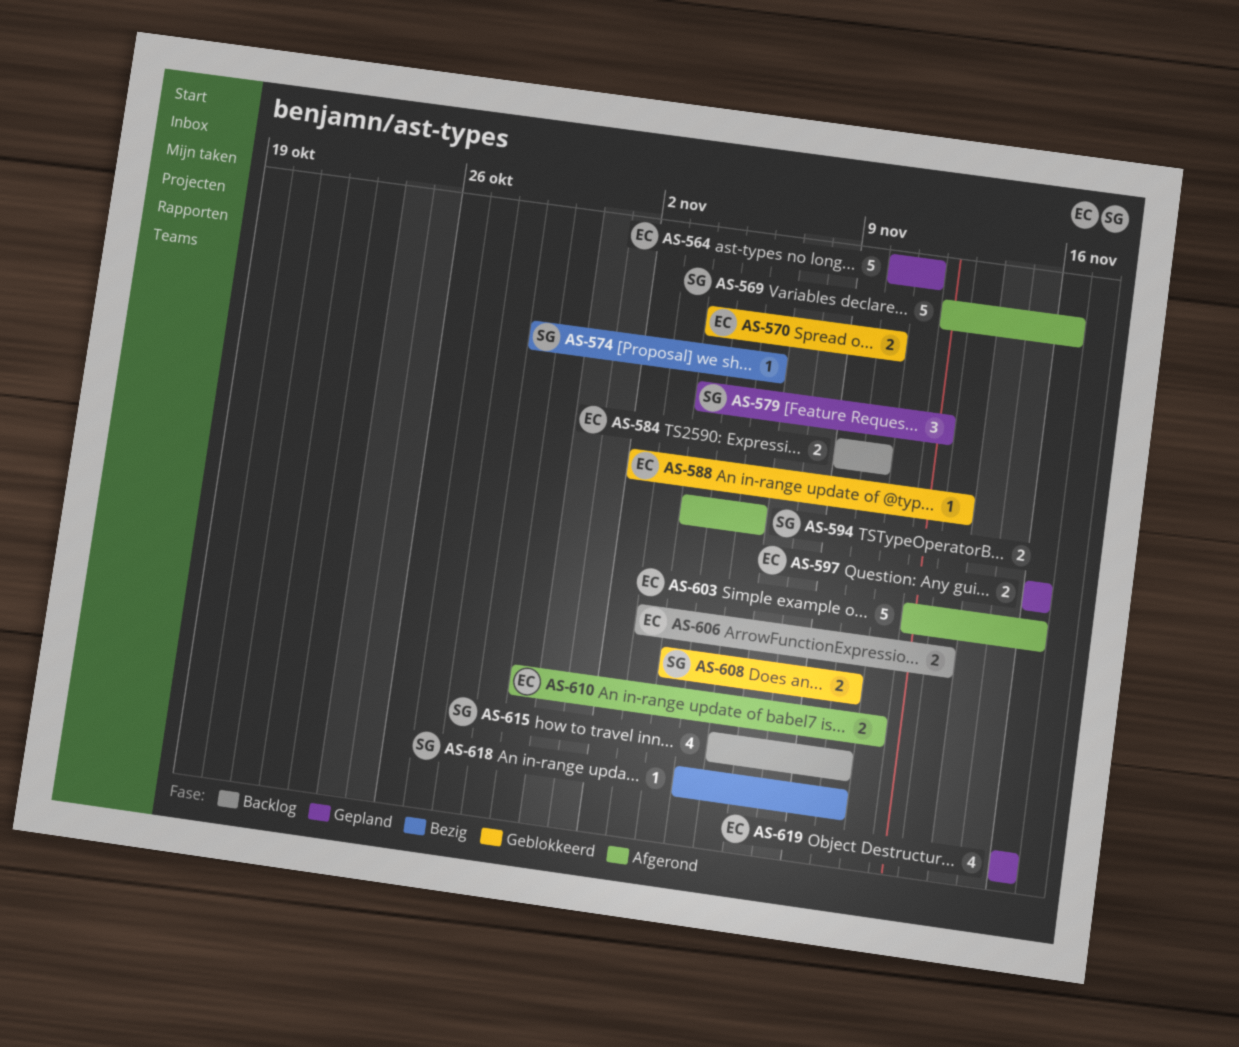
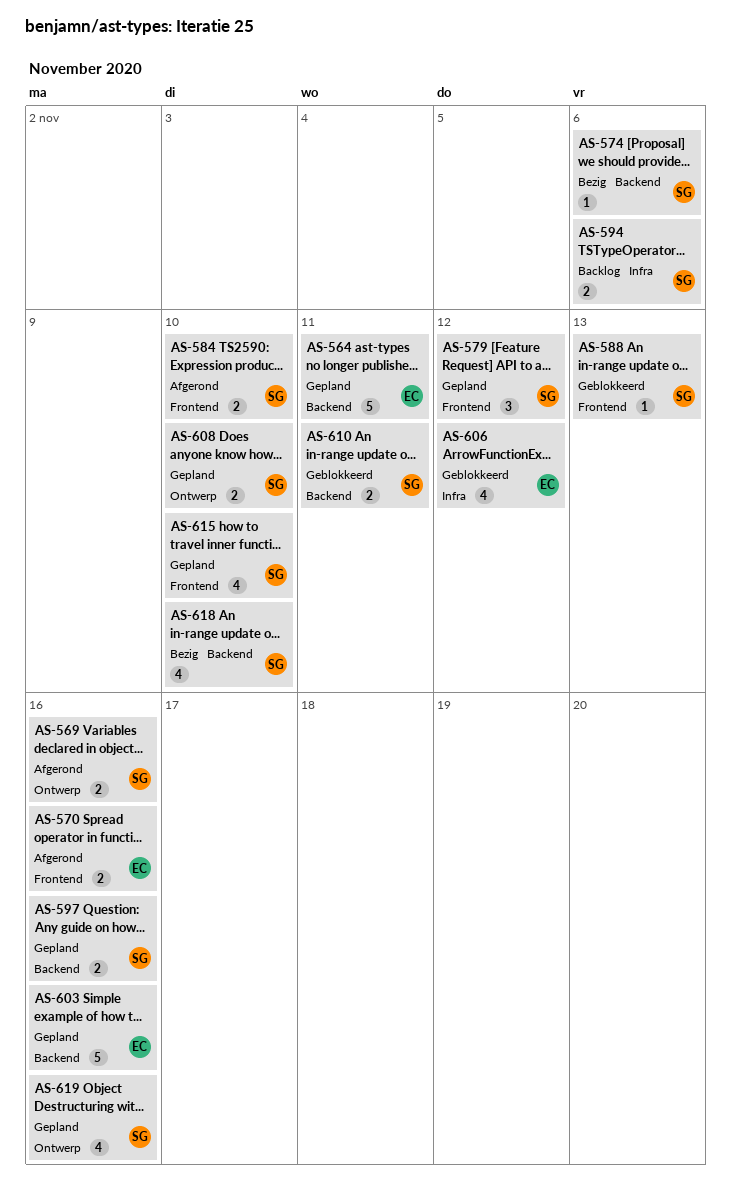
AS-569, estimate: 5 -> 2
AS-570, status: Geblokkeerd -> Afgerond
AS-570, due: Nov 10 -> Nov 16
AS-584, status: Backlog -> Afgerond
AS-584, owner: EC -> SG
AS-588, owner: EC -> SG
AS-594, status: Afgerond -> Backlog
AS-597, owner: EC -> SG
AS-603, status: Afgerond -> Gepland
AS-606, status: Backlog -> Geblokkeerd
AS-606, estimate: 2 -> 4
AS-606, due: Nov 13 -> Nov 12
AS-608, status: Geblokkeerd -> Gepland
AS-610, status: Afgerond -> Geblokkeerd
AS-610, owner: EC -> SG
AS-615, status: Backlog -> Gepland
AS-618, estimate: 1 -> 4
AS-619, owner: EC -> SG

